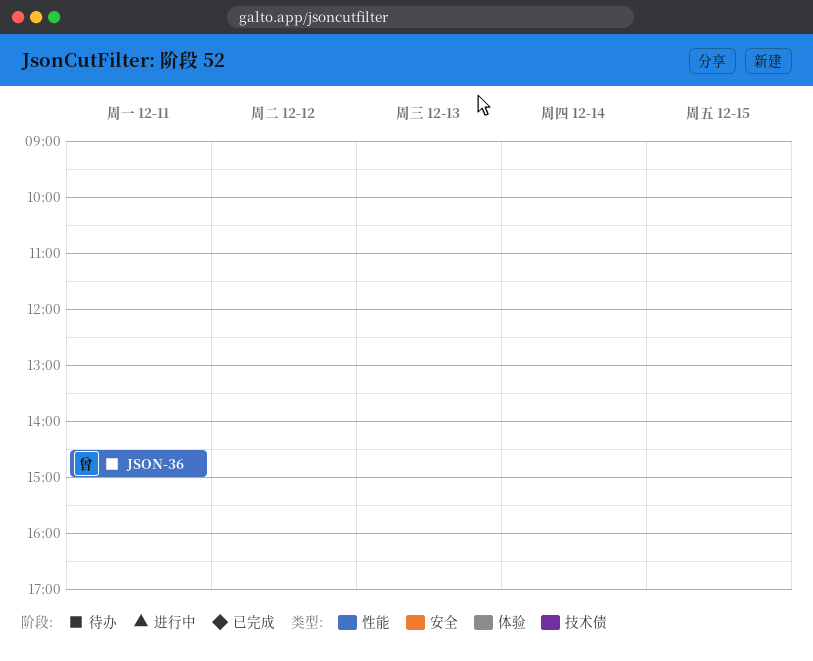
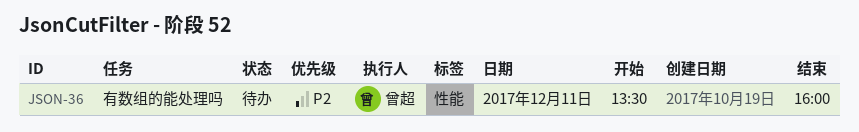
JSON-36, begins: 14:30 -> 13:30
JSON-36, ends: 15:00 -> 16:00

